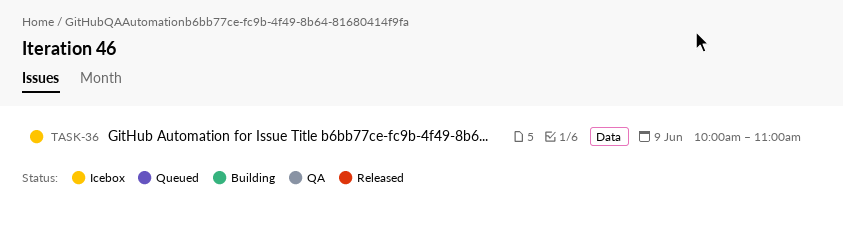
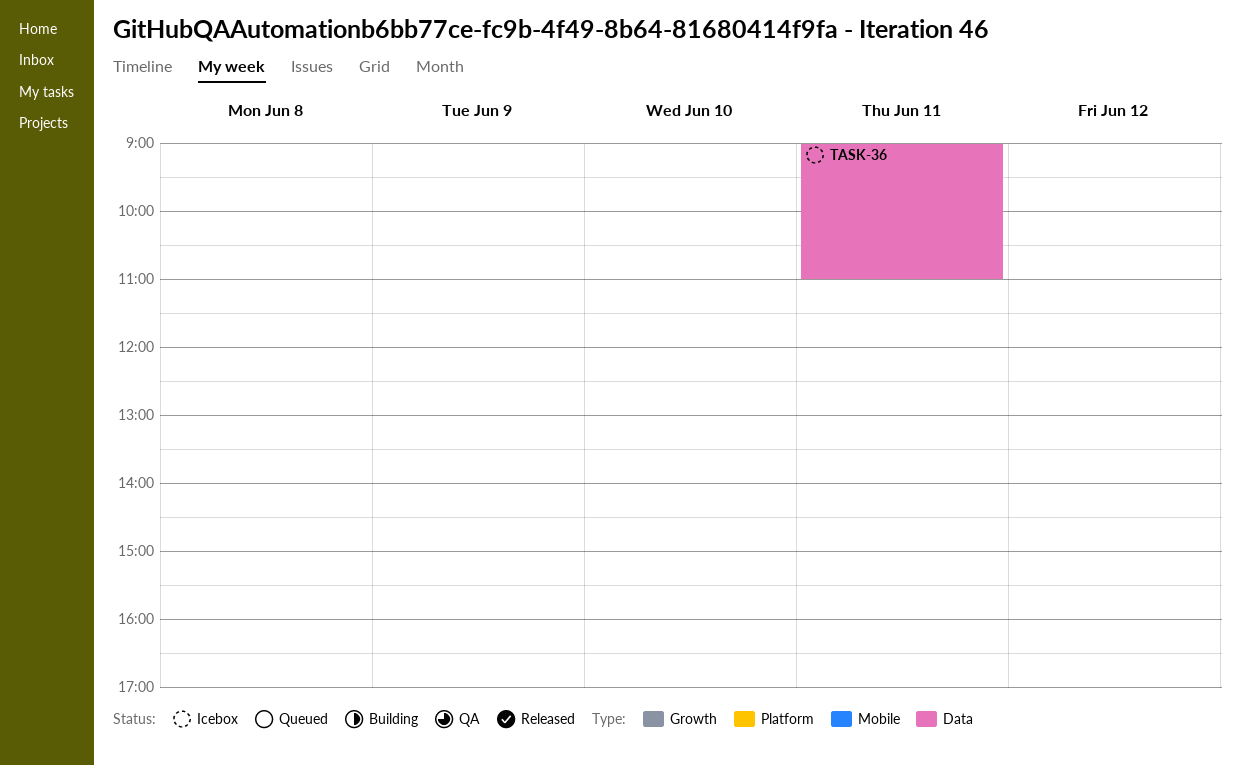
TASK-36, day: Jun 9 -> Jun 11
TASK-36, begins: 10:00 -> 09:00

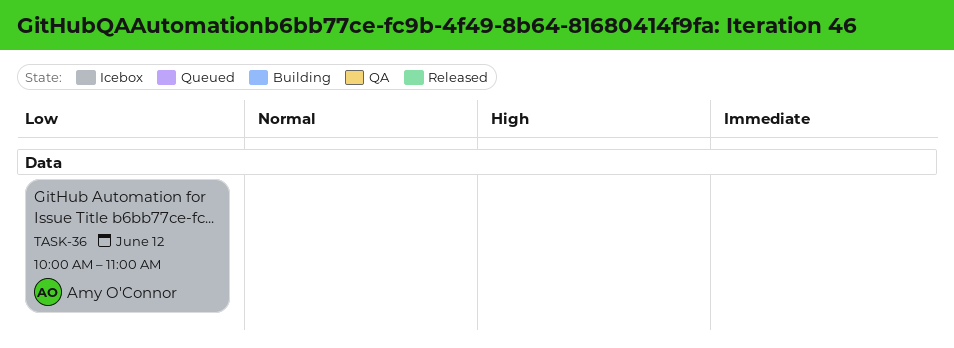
TASK-36, day: Jun 11 -> Jun 12
TASK-36, begins: 09:00 -> 10:00

